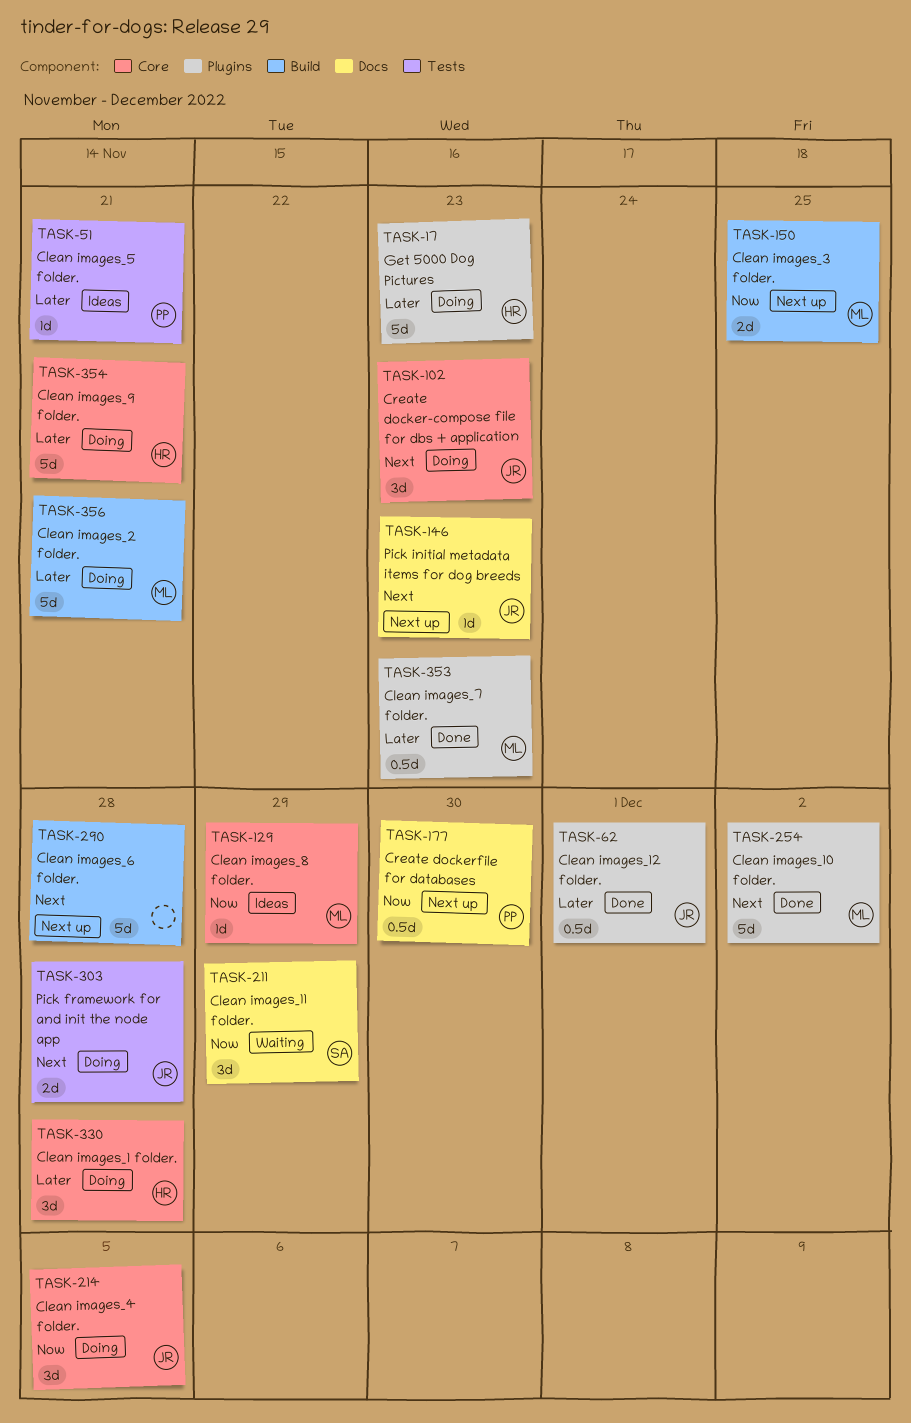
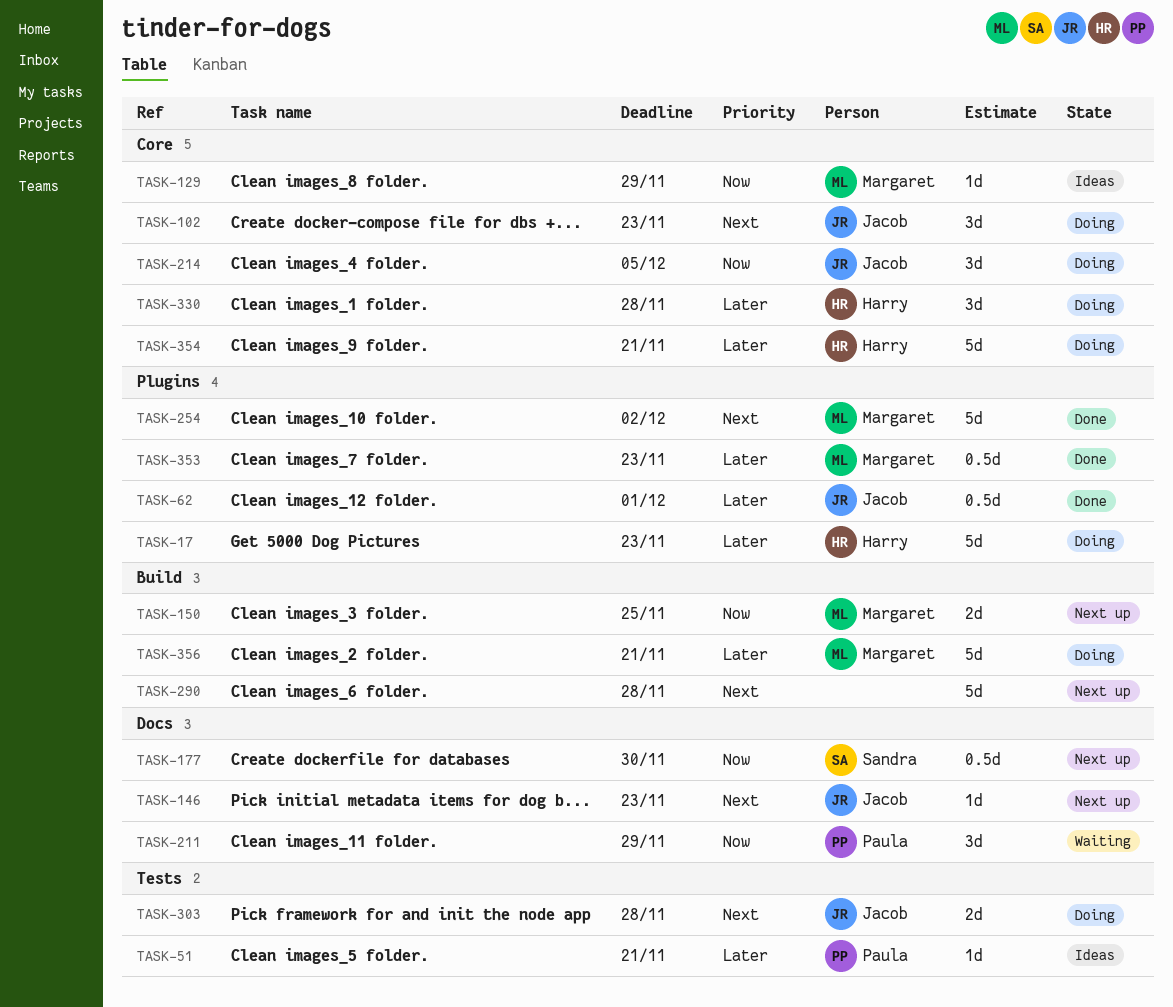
TASK-177, owner: Paula -> Sandra
TASK-211, owner: Sandra -> Paula

